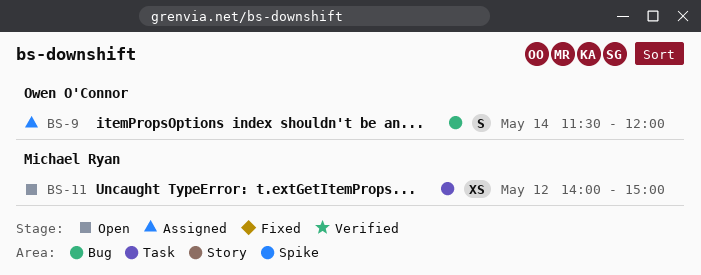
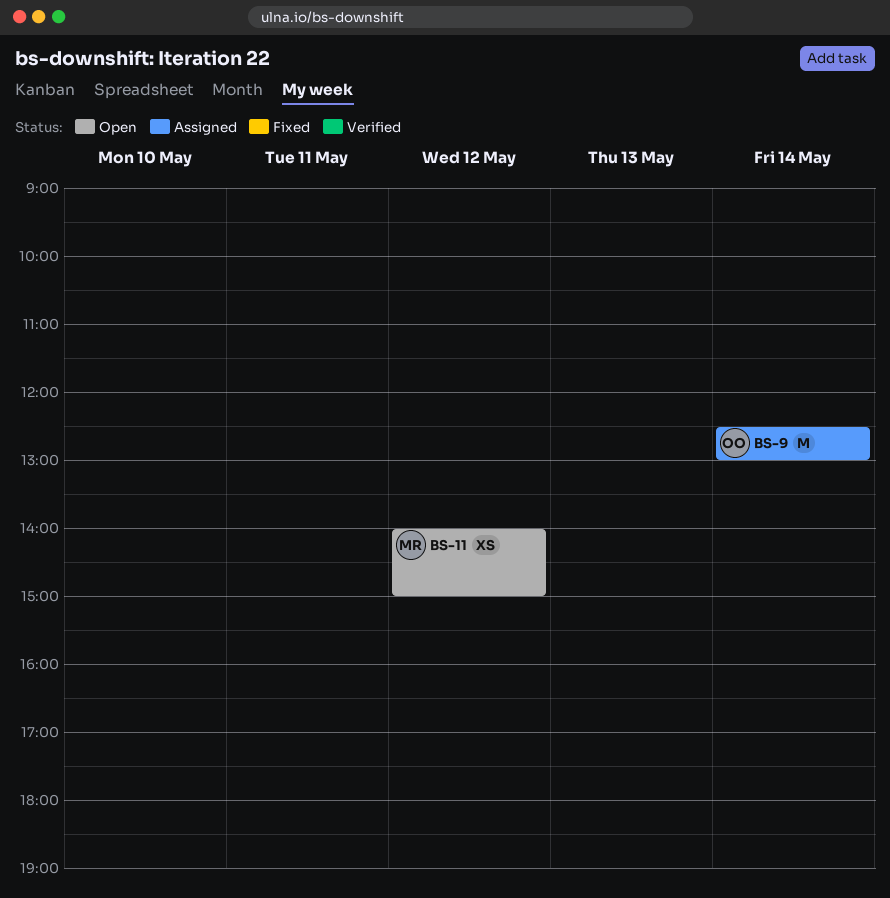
BS-9, estimate: S -> M
BS-9, begins: 11:30 -> 12:30
BS-9, ends: 12:00 -> 13:00

